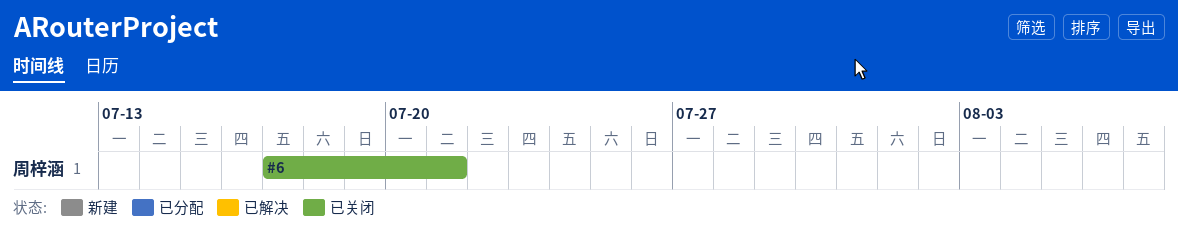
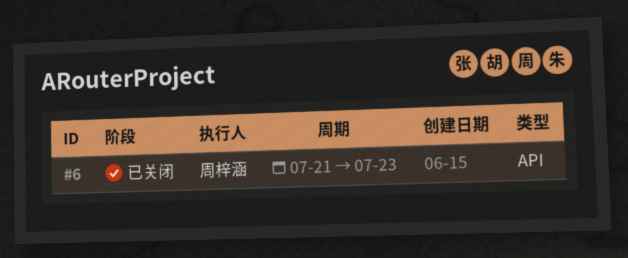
#6, start: Jul 17 -> Jul 21
#6, due: Jul 21 -> Jul 23

